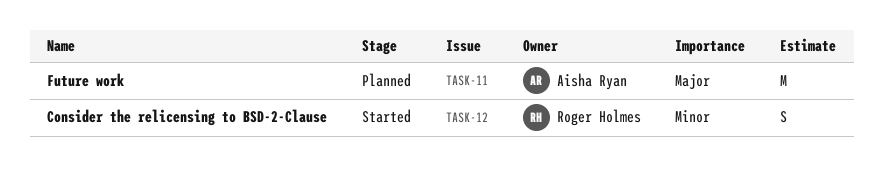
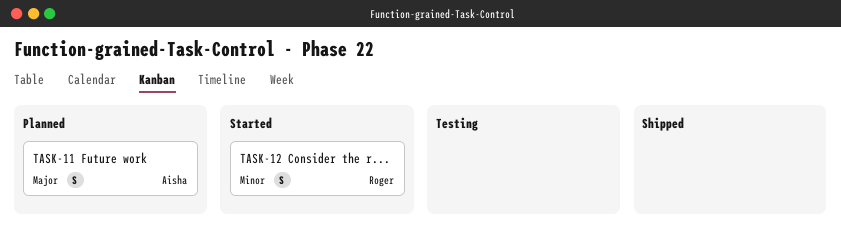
TASK-11, estimate: M -> S

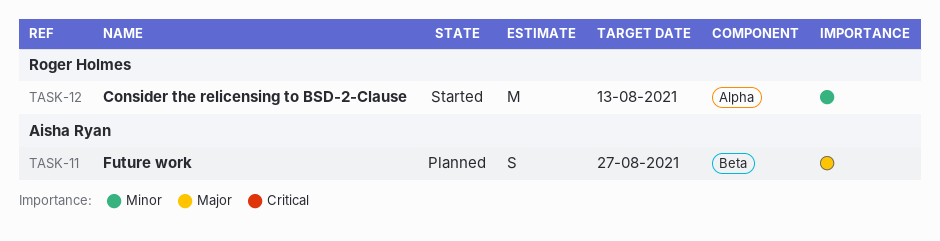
TASK-12, estimate: S -> M

